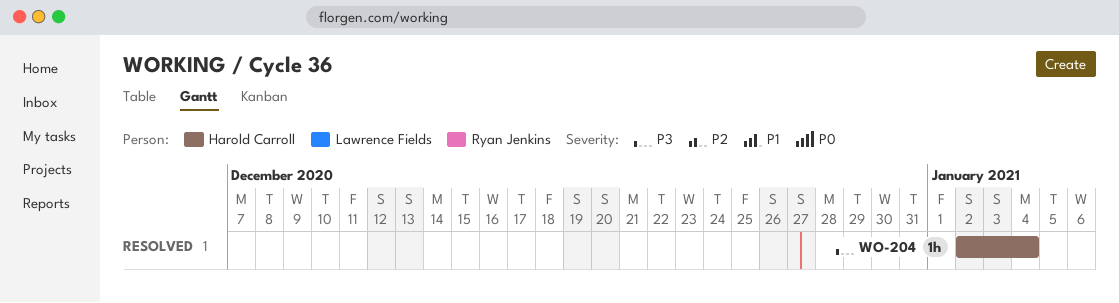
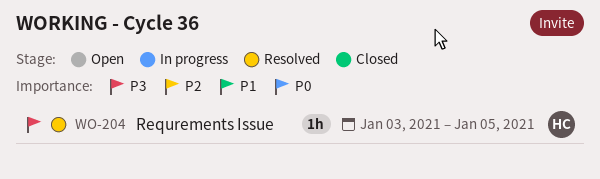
WO-204, start: Jan 2 -> Jan 3
WO-204, due: Jan 4 -> Jan 5

